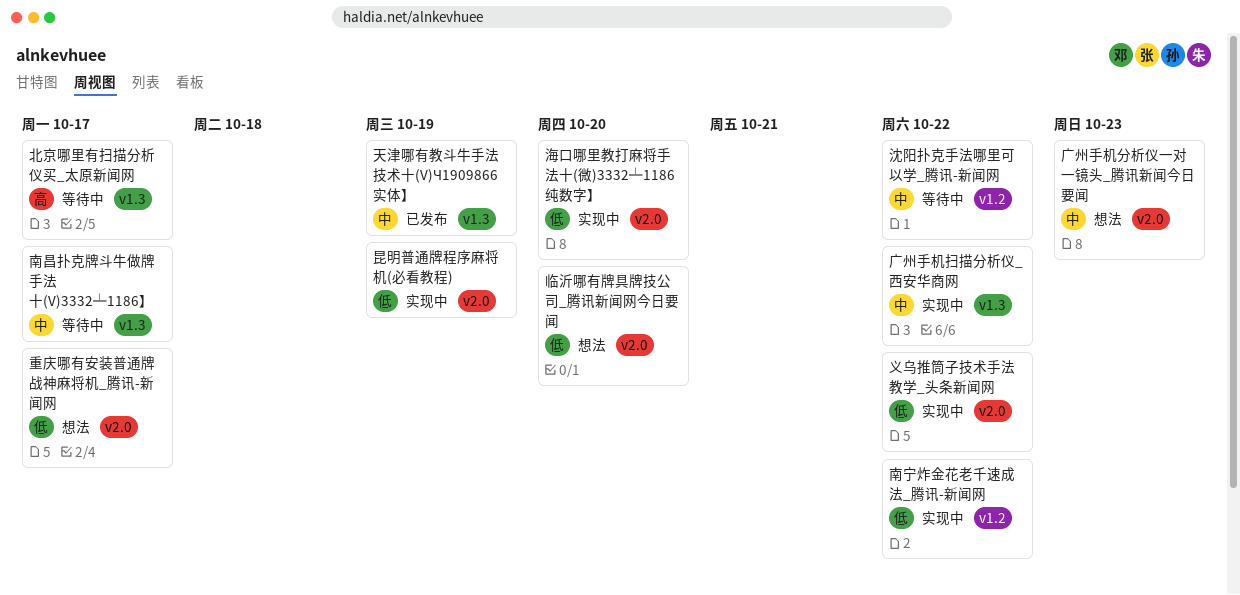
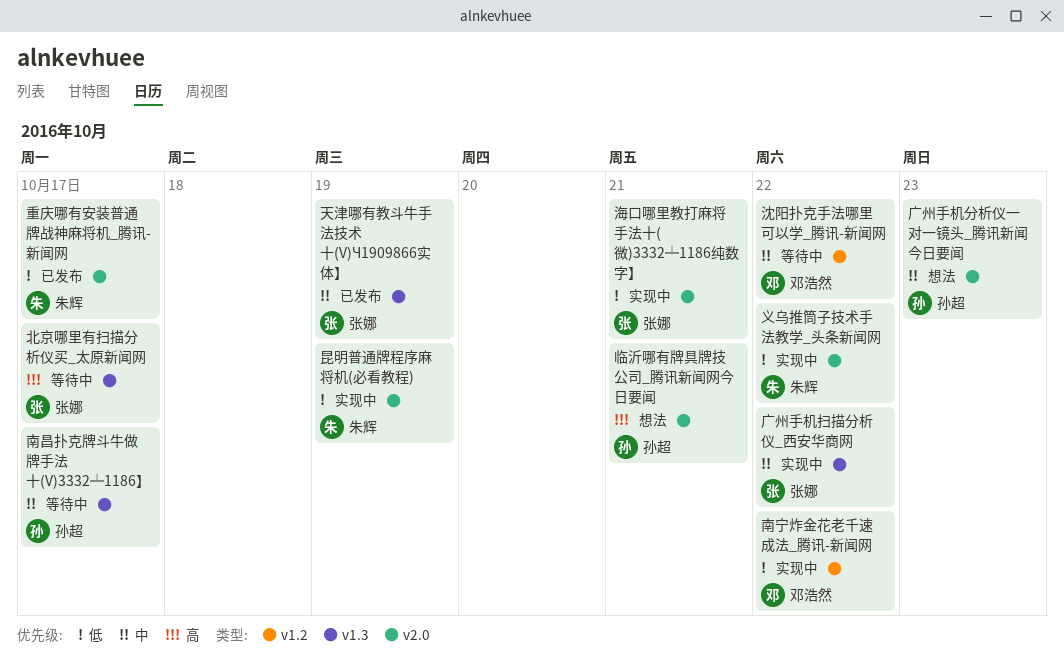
临沂哪有牌具牌技公司_腾讯新闻网今日要闻, priority: 低 -> 高
临沂哪有牌具牌技公司_腾讯新闻网今日要闻, due: Oct 20 -> Oct 21
海口哪里教打麻将手法十(微)3332╧1186纯数字】, due: Oct 20 -> Oct 21
重庆哪有安装普通牌战神麻将机_腾讯-新闻网, status: 想法 -> 已发布

